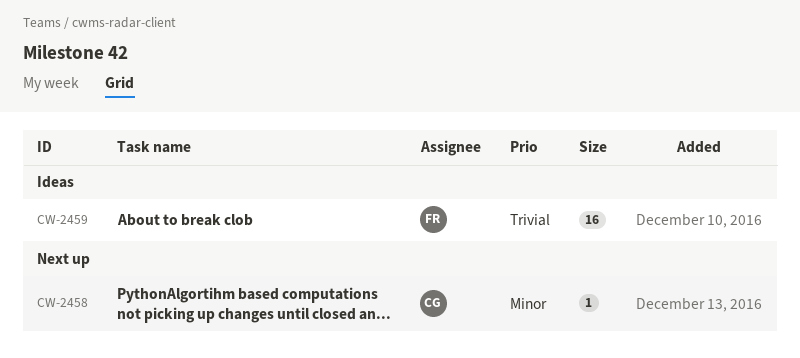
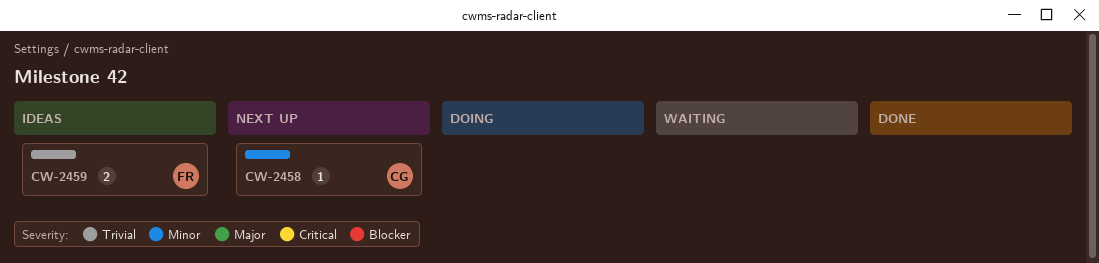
CW-2459, estimate: 16 -> 2

